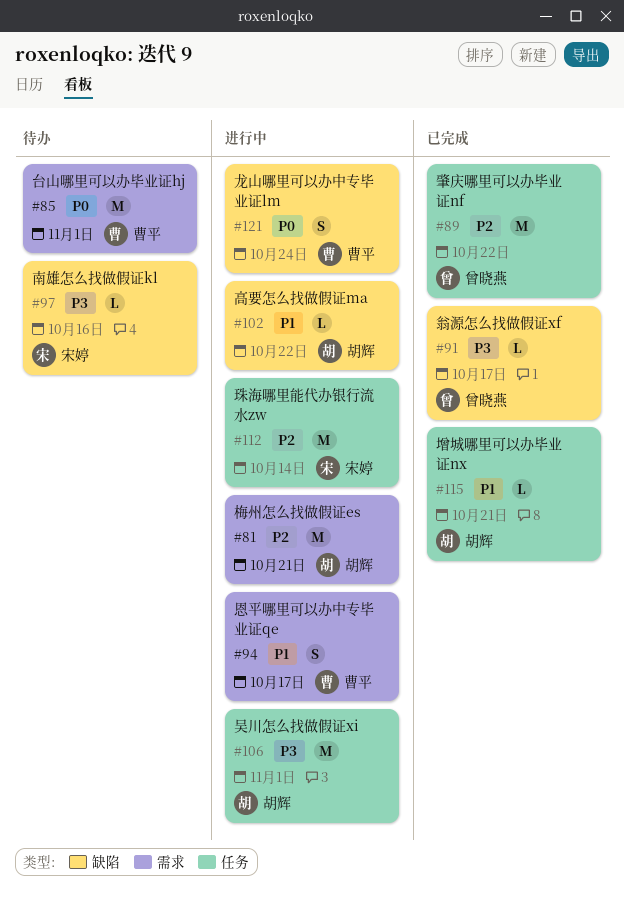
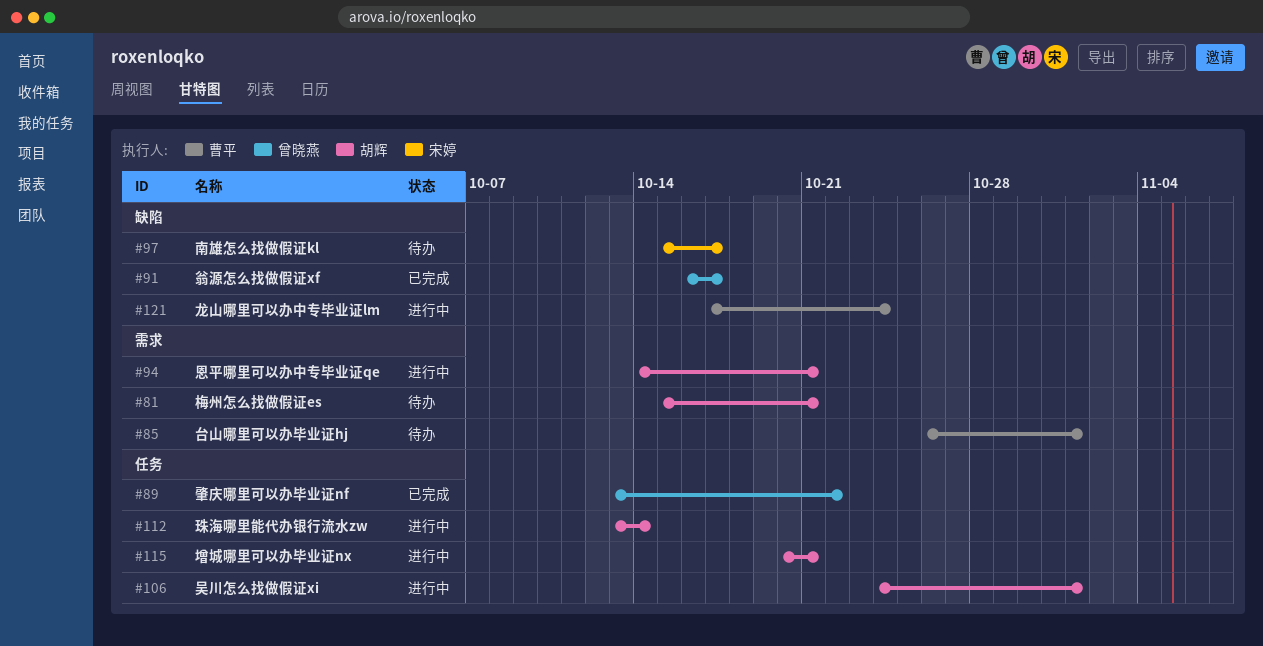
#81, status: 进行中 -> 待办
#94, owner: 曹平 -> 胡辉
#94, due: Oct 17 -> Oct 21
#97, due: Oct 16 -> Oct 17
#102: present -> none
#112, owner: 宋婷 -> 胡辉
#115, status: 已完成 -> 进行中

